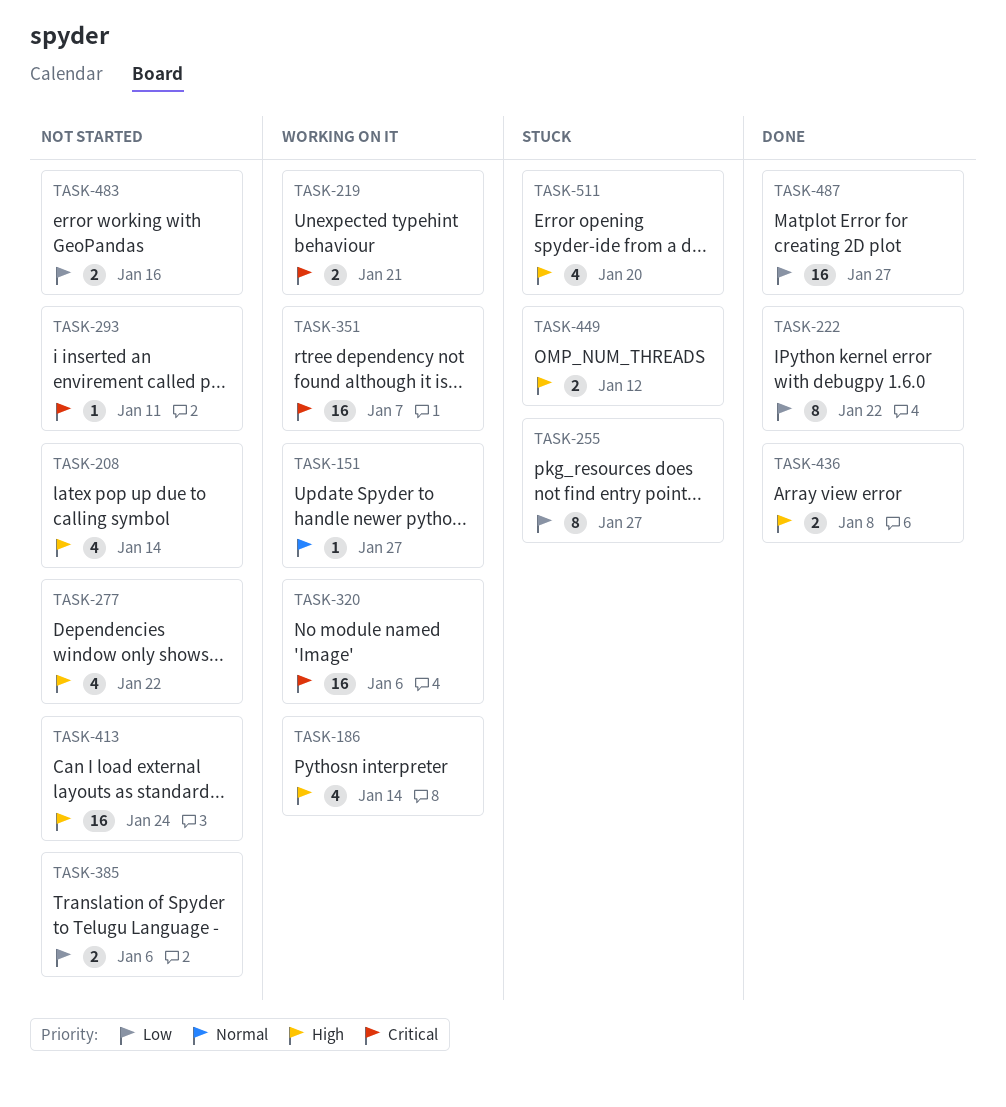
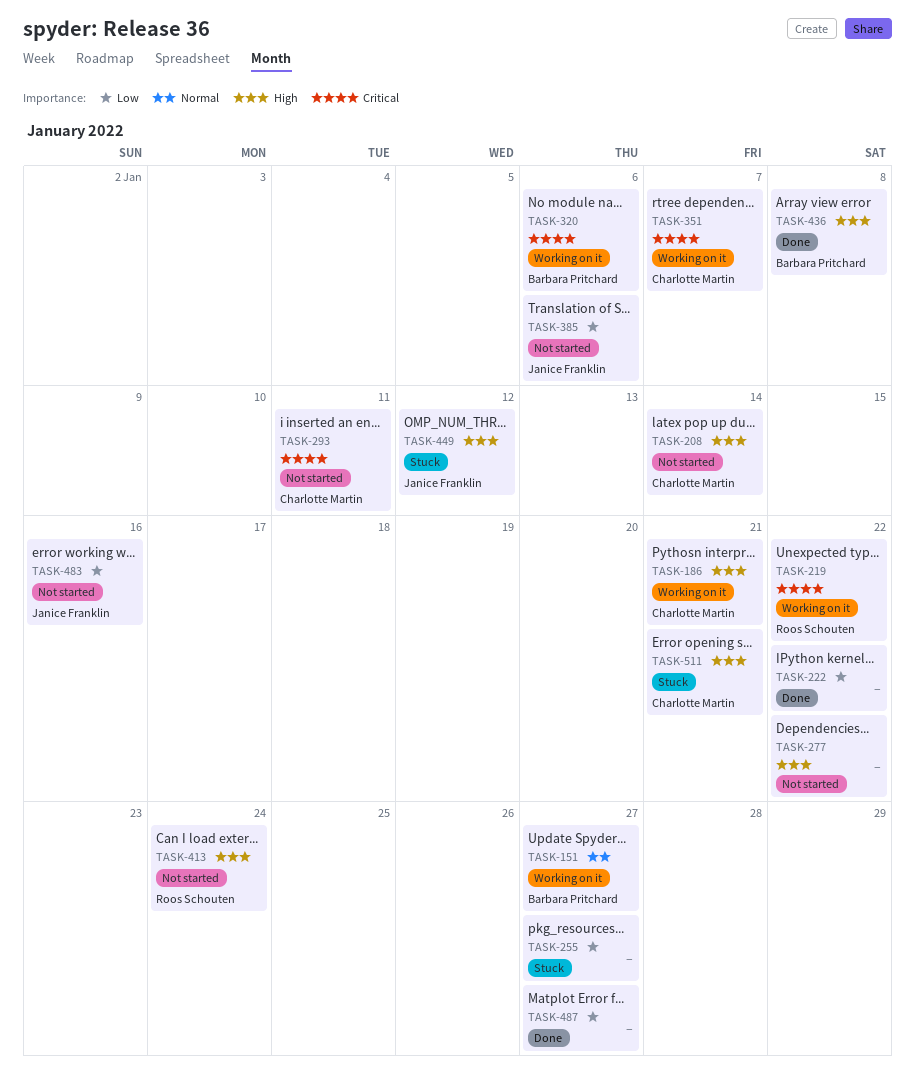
TASK-186, due: Jan 14 -> Jan 21
TASK-219, due: Jan 21 -> Jan 22
TASK-511, due: Jan 20 -> Jan 21

